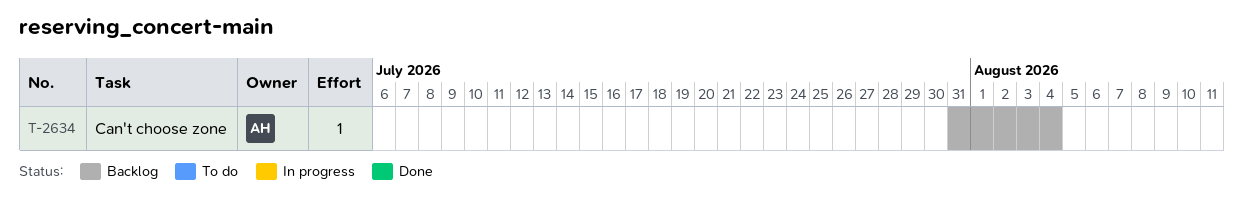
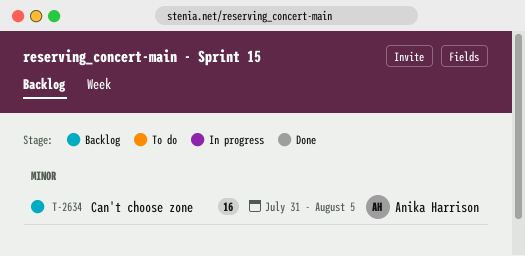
T-2634, estimate: 1 -> 16
T-2634, due: Aug 4 -> Aug 5

